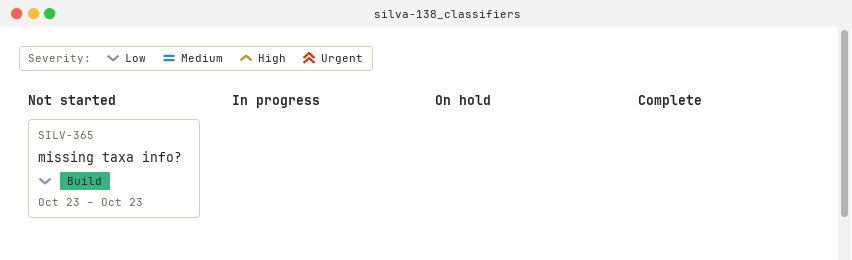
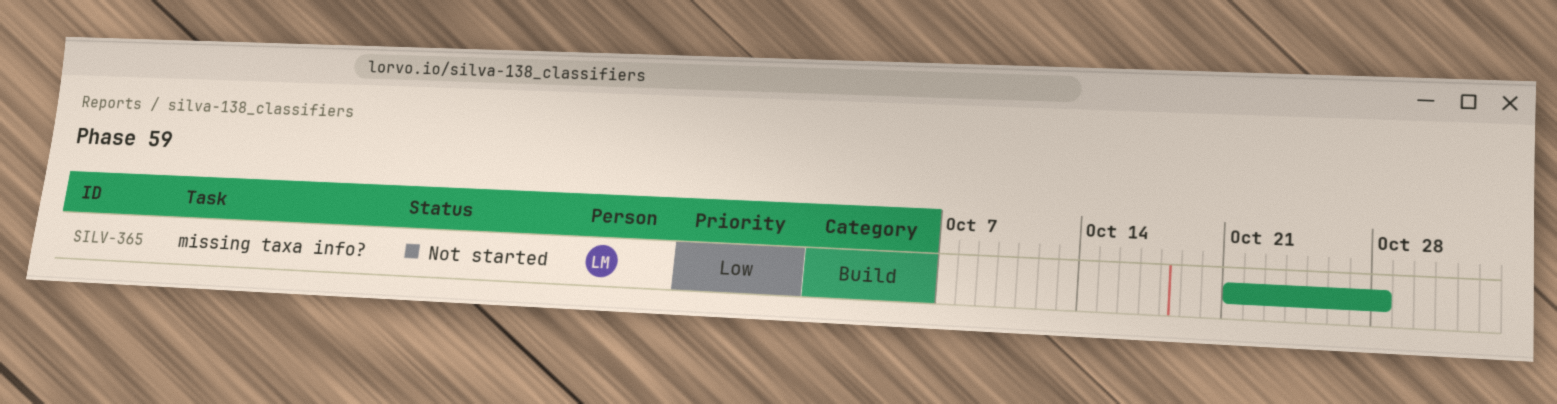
SILV-365, start: Oct 23 -> Oct 21
SILV-365, due: Oct 23 -> Oct 28

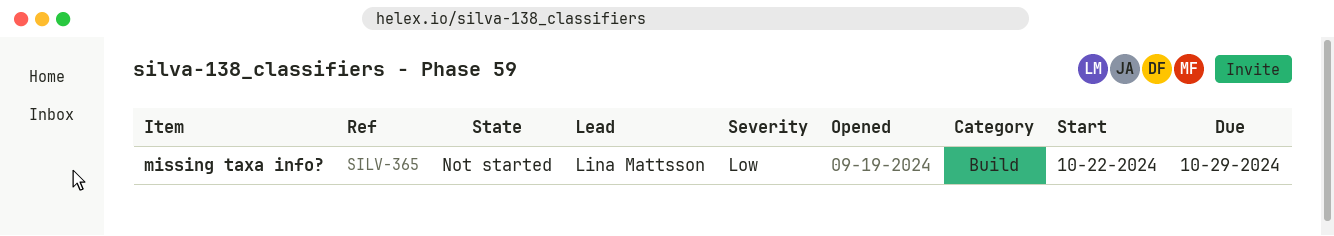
SILV-365, start: Oct 21 -> Oct 22
SILV-365, due: Oct 28 -> Oct 29

